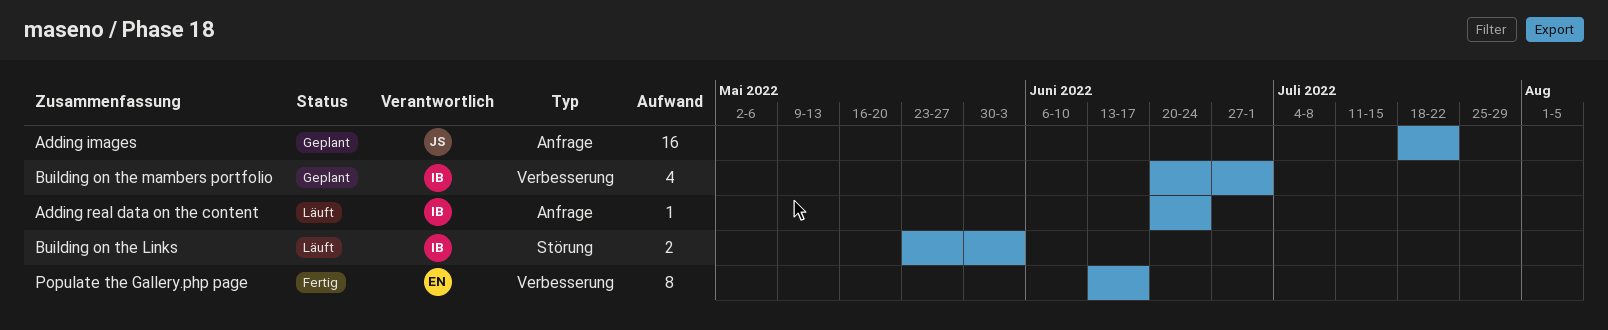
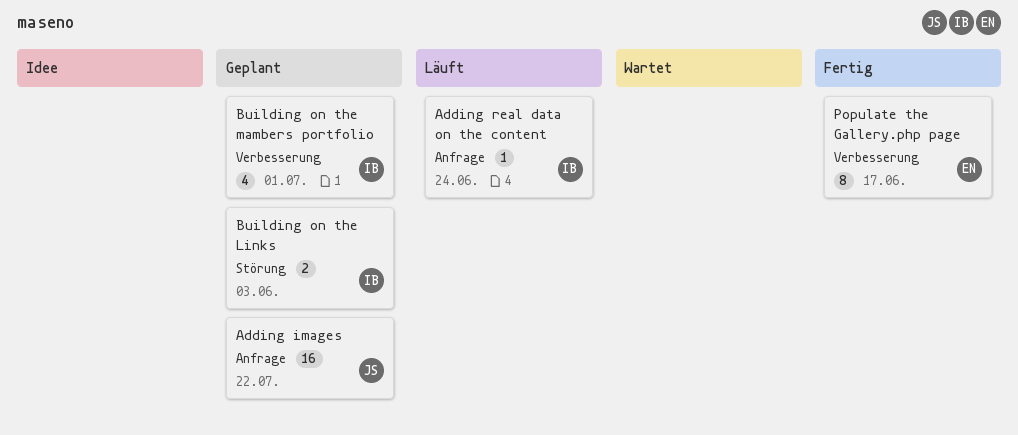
Building on the Links, status: Läuft -> Geplant

